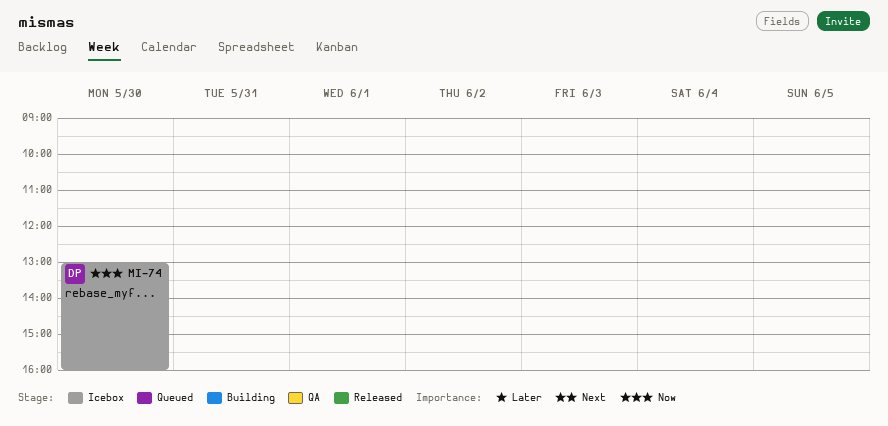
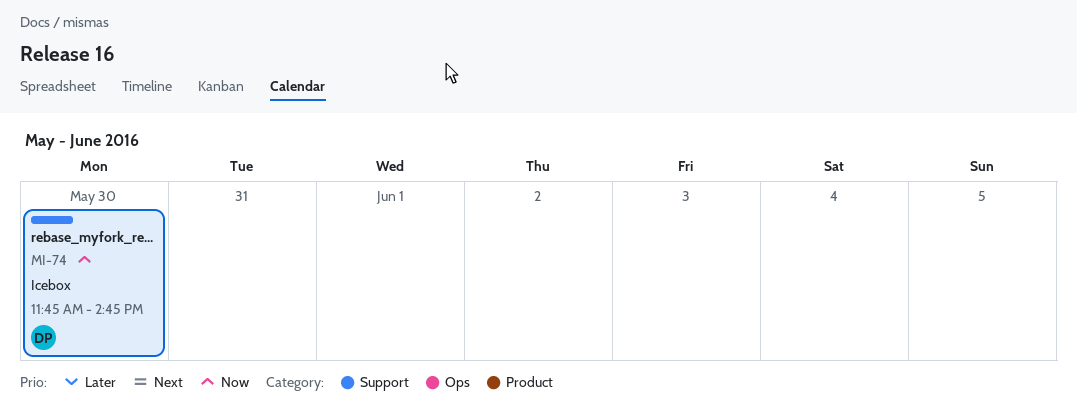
MI-74, begins: 13:00 -> 11:45
MI-74, ends: 16:00 -> 14:45

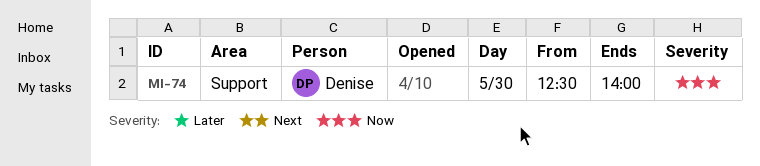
MI-74, begins: 11:45 -> 12:30
MI-74, ends: 14:45 -> 14:00

